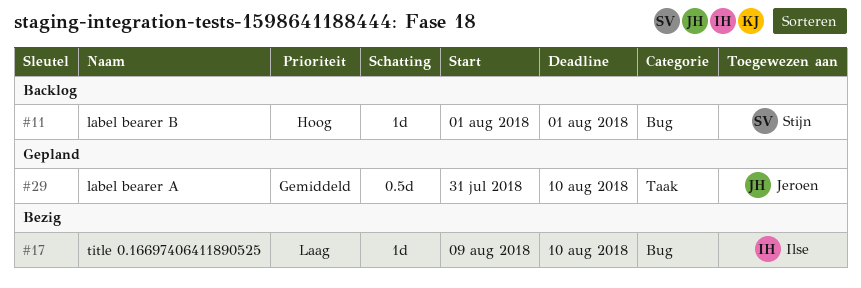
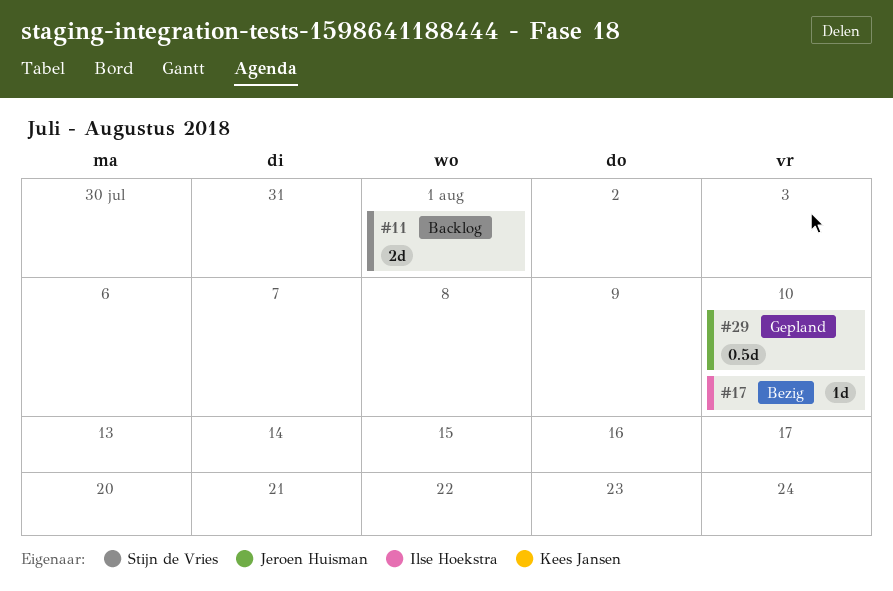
#11, estimate: 1d -> 2d

